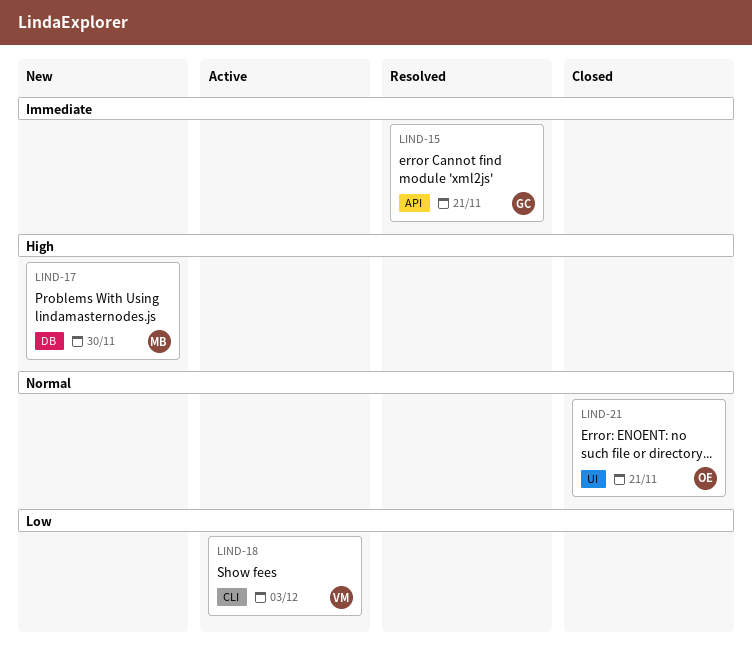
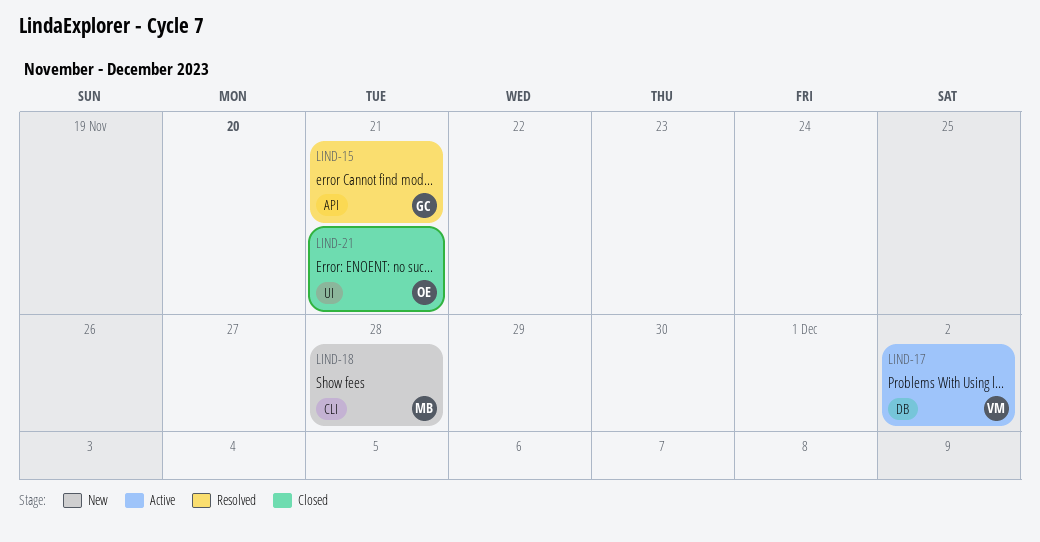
LIND-17, status: New -> Active
LIND-17, owner: MB -> VM
LIND-17, due: Nov 30 -> Dec 2
LIND-18, status: Active -> New
LIND-18, owner: VM -> MB
LIND-18, due: Dec 3 -> Nov 28

